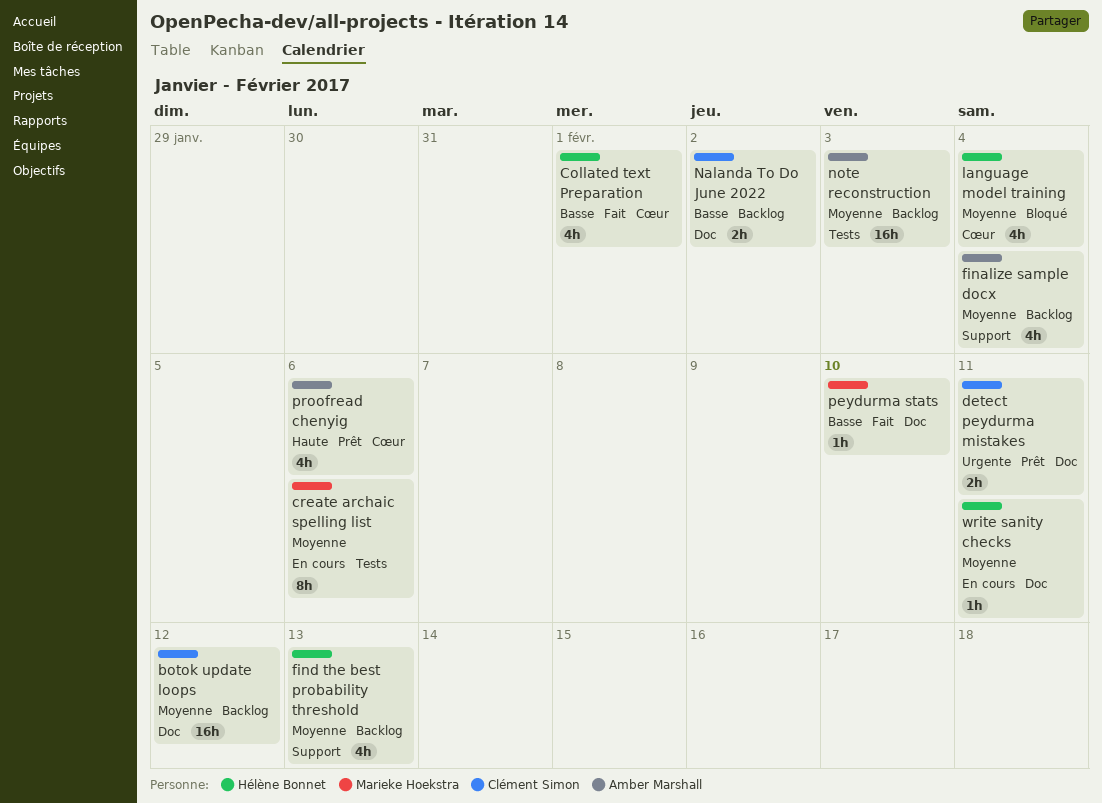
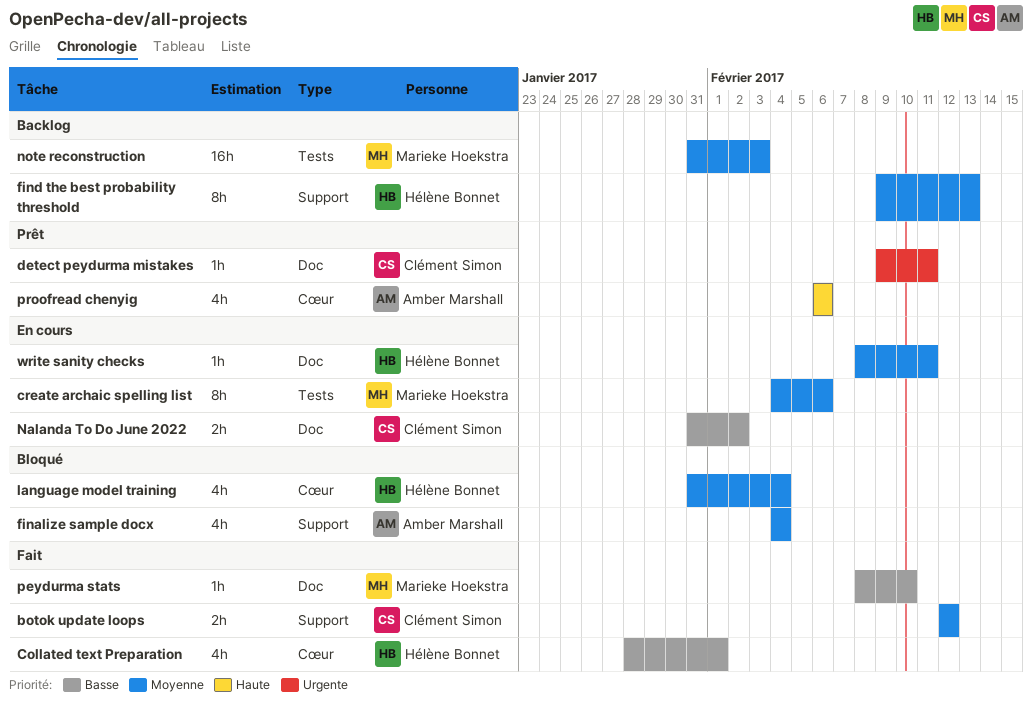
botok update loops, status: Backlog -> Fait
botok update loops, label: Doc -> Support
botok update loops, estimate: 16h -> 2h
detect peydurma mistakes, estimate: 2h -> 1h
finalize sample docx, status: Backlog -> Bloqué
find the best probability threshold, estimate: 4h -> 8h
Nalanda To Do June 2022, status: Backlog -> En cours
note reconstruction, owner: Amber Marshall -> Marieke Hoekstra

